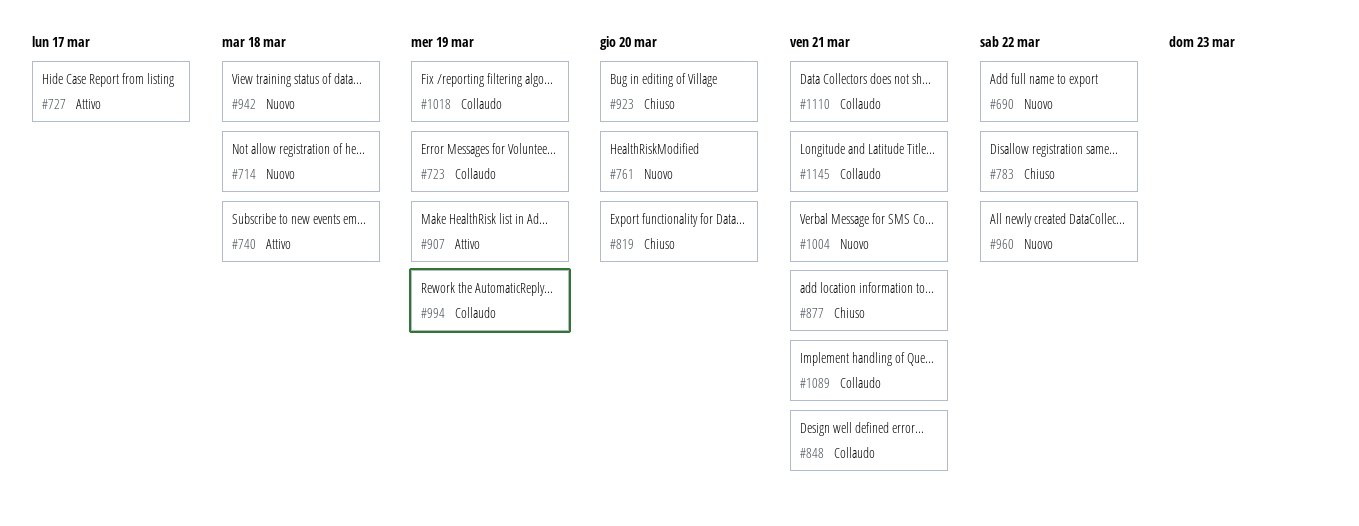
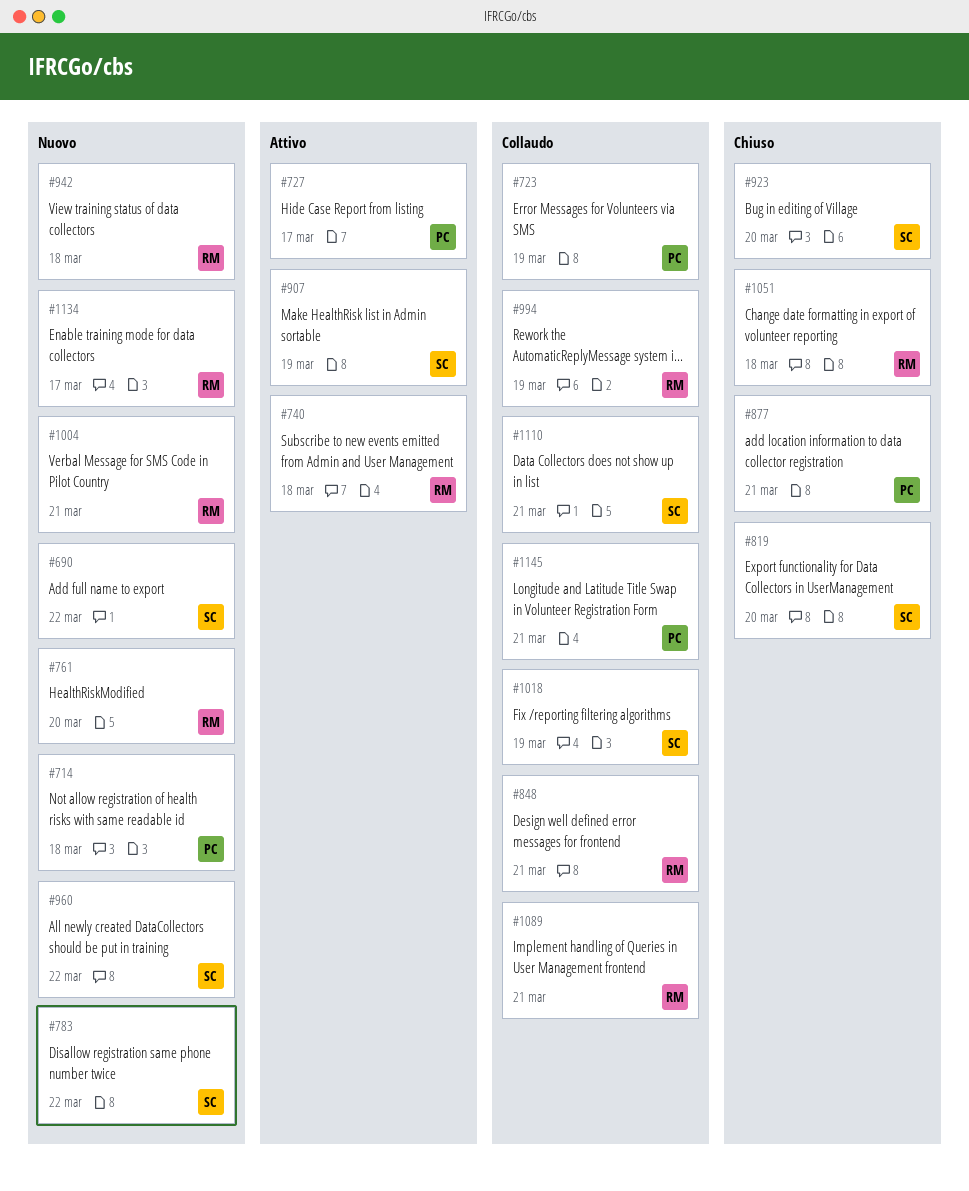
#783, status: Chiuso -> Nuovo
#1051: none -> present
#1134: none -> present

